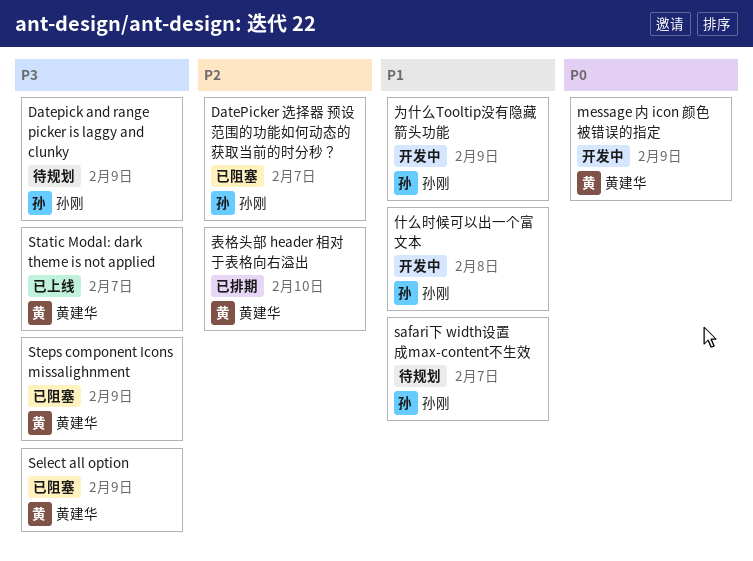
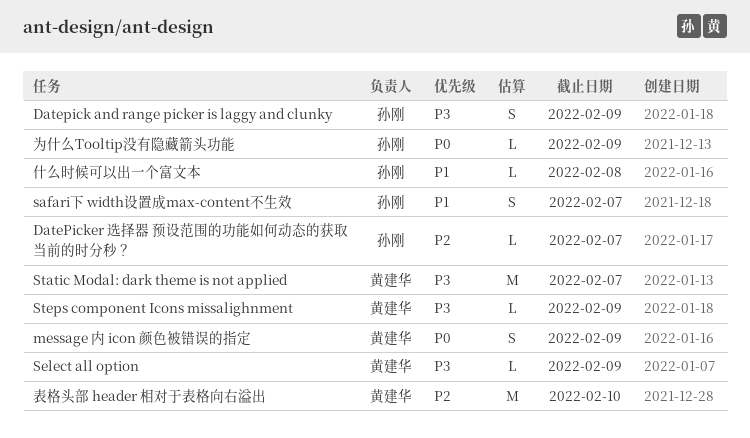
为什么Tooltip没有隐藏箭头功能, priority: P1 -> P0

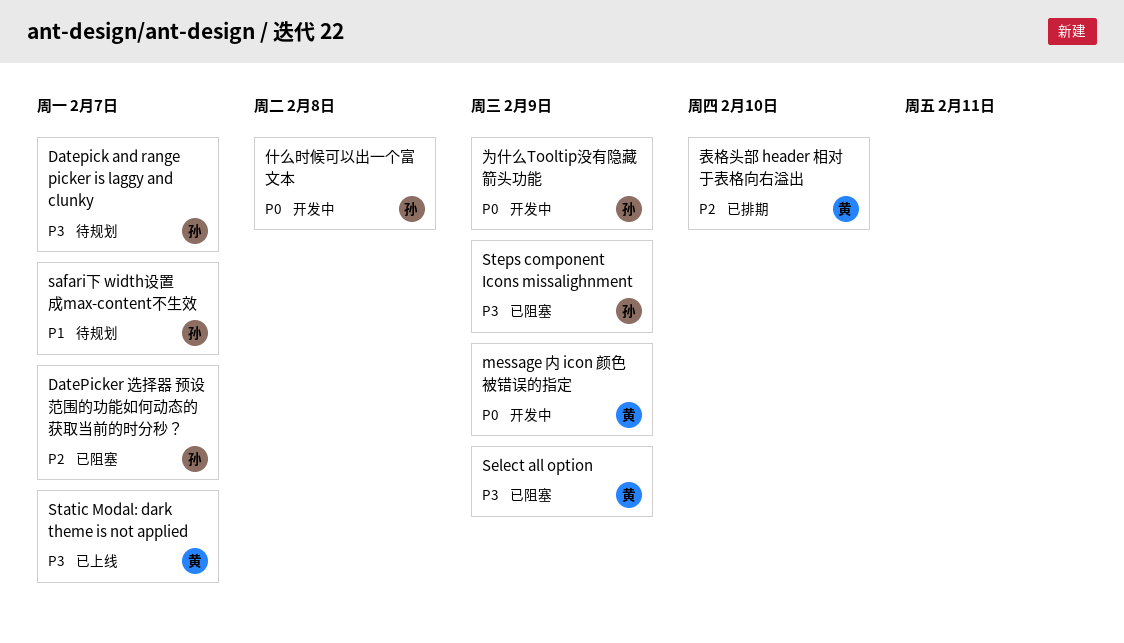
Datepick and range picker is laggy and clunky, due: Feb 9 -> Feb 7
Steps component Icons missalighnment, owner: 黄建华 -> 孙刚
什么时候可以出一个富文本, priority: P1 -> P0

